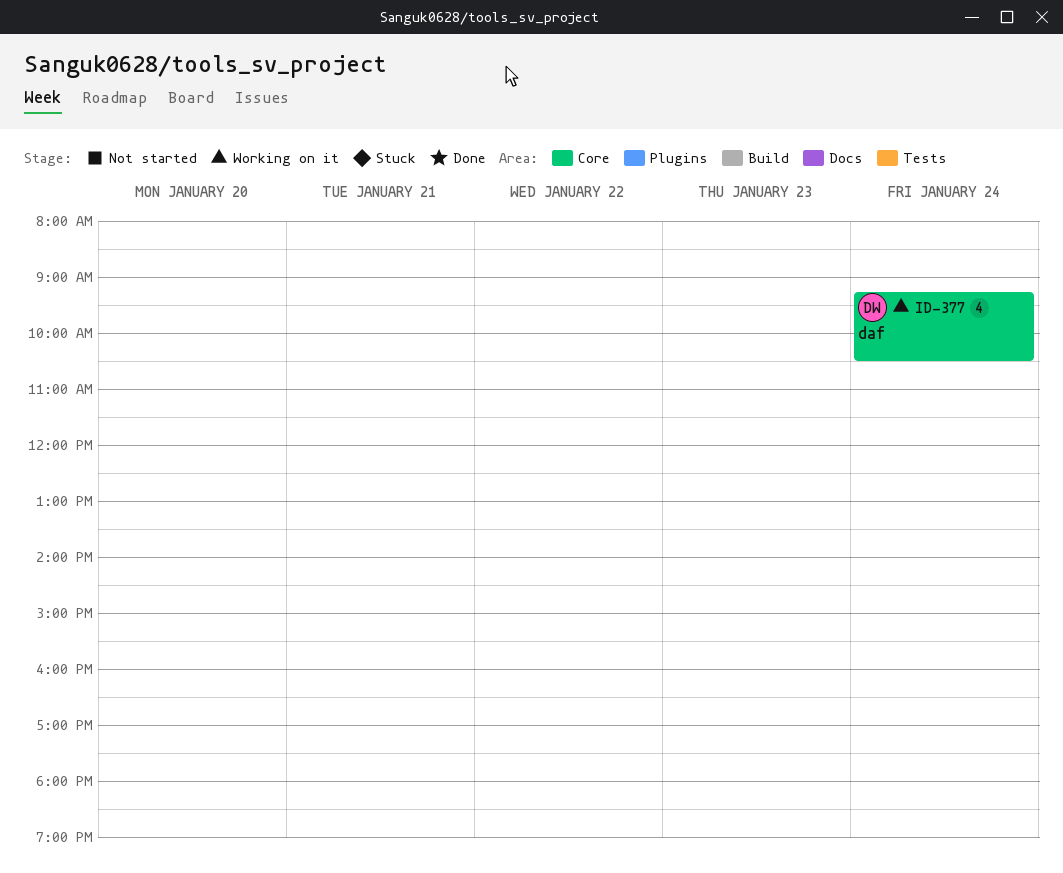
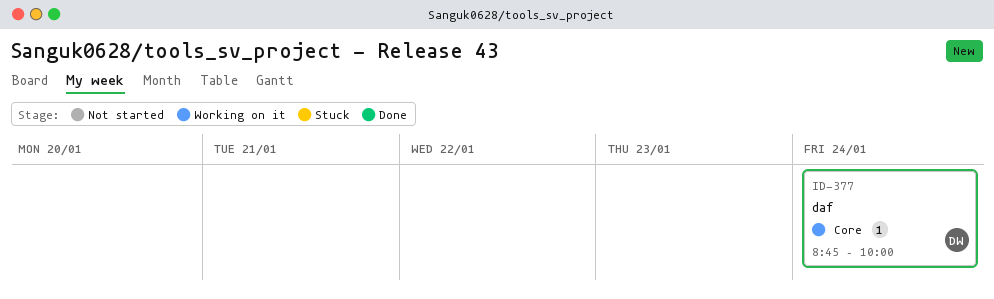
ID-377, estimate: 4 -> 1
ID-377, begins: 09:15 -> 08:45
ID-377, ends: 10:30 -> 10:00

